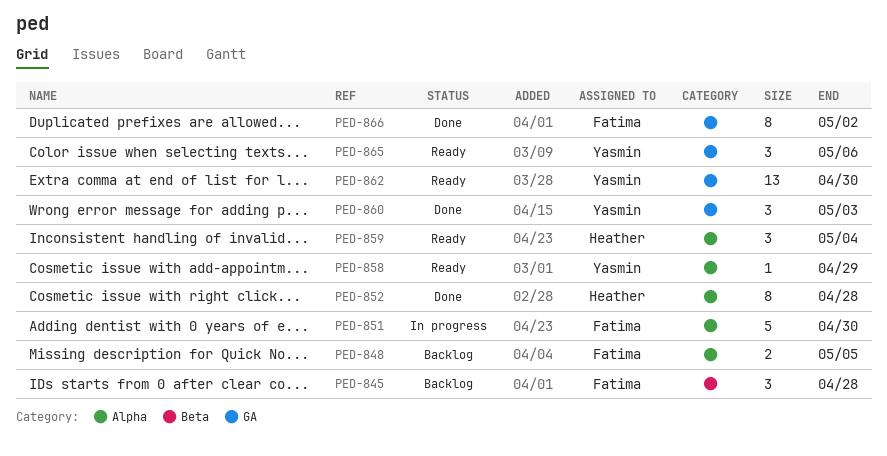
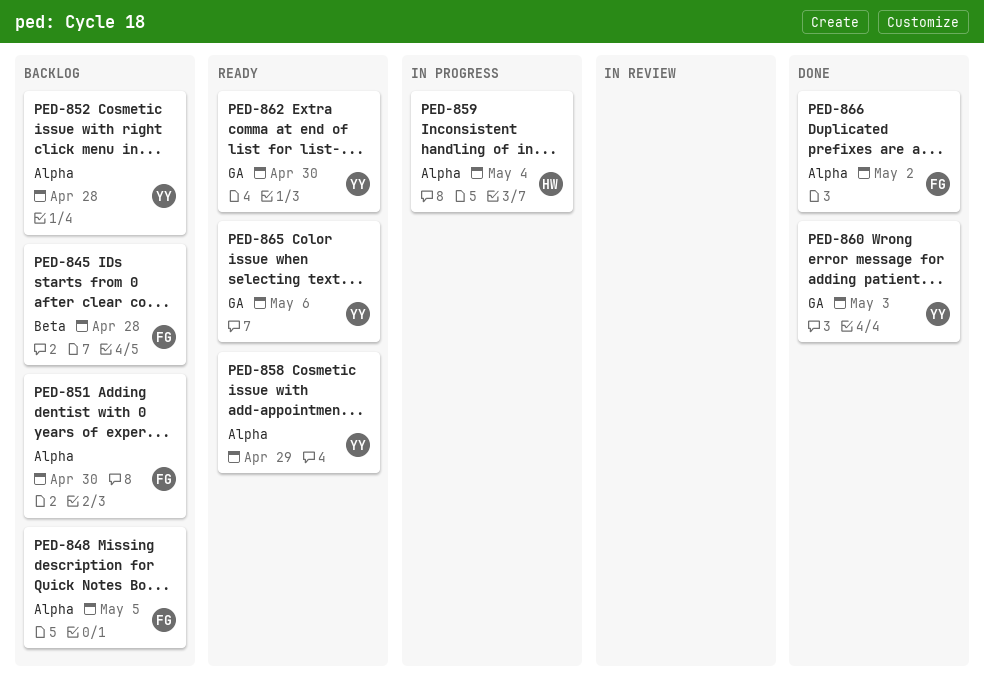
PED-851, status: In progress -> Backlog
PED-852, status: Done -> Backlog
PED-852, owner: Heather -> Yasmin
PED-859, status: Ready -> In progress
PED-866, label: GA -> Alpha

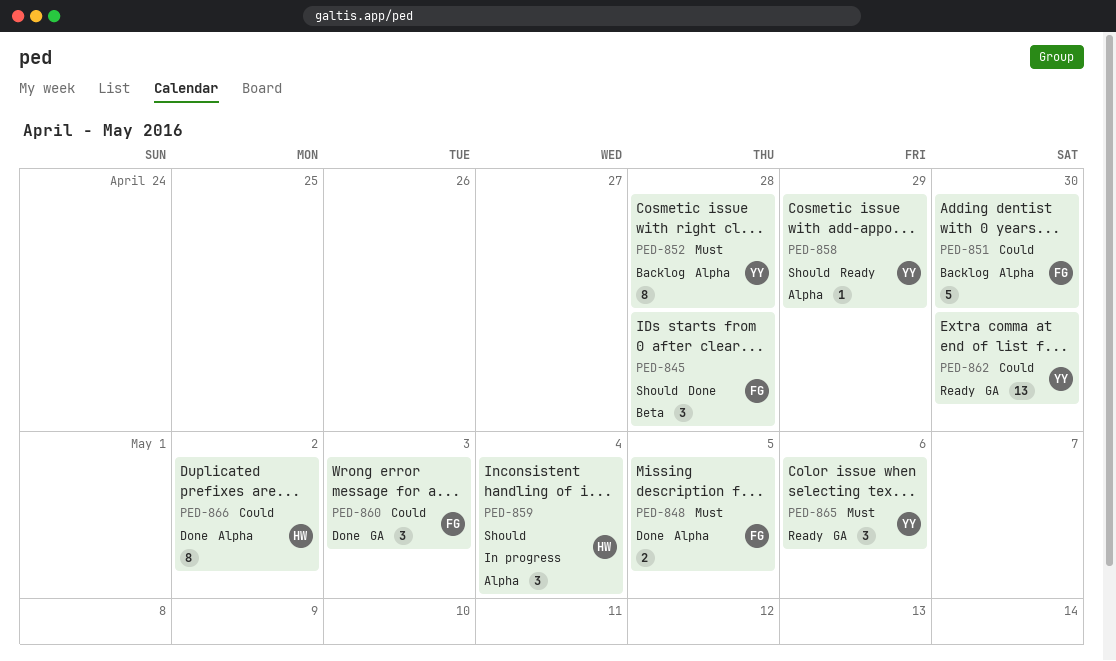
PED-845, status: Backlog -> Done
PED-848, status: Backlog -> Done
PED-860, owner: YY -> FG
PED-866, owner: FG -> HW

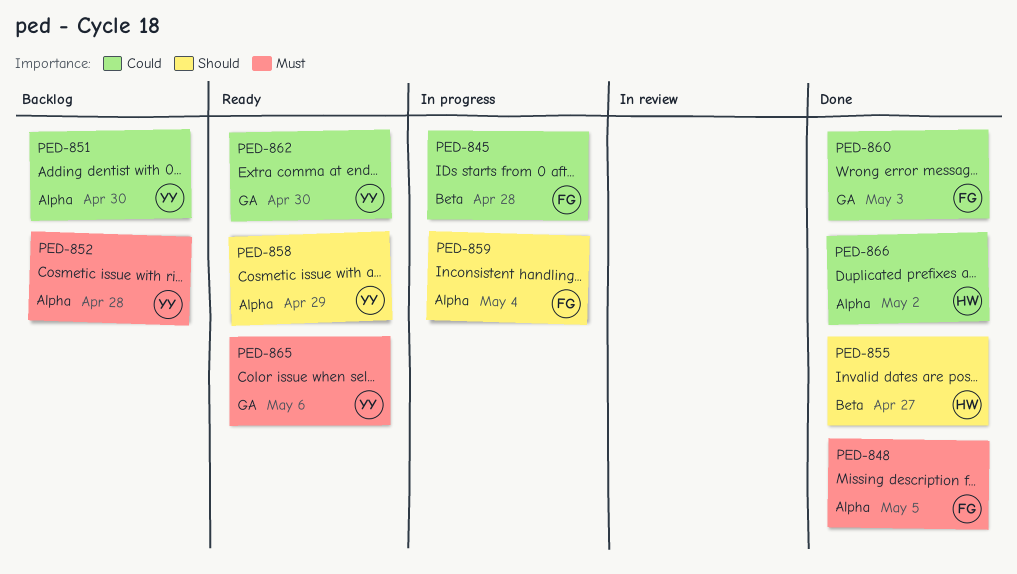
PED-845, status: Done -> In progress
PED-845, priority: Should -> Could
PED-851, owner: FG -> YY
PED-855: none -> present
PED-859, owner: HW -> FG

